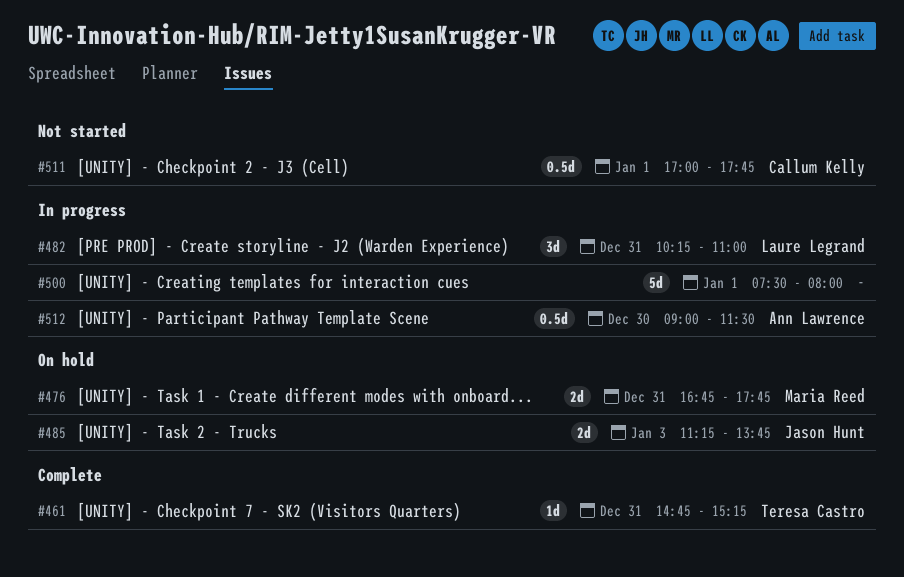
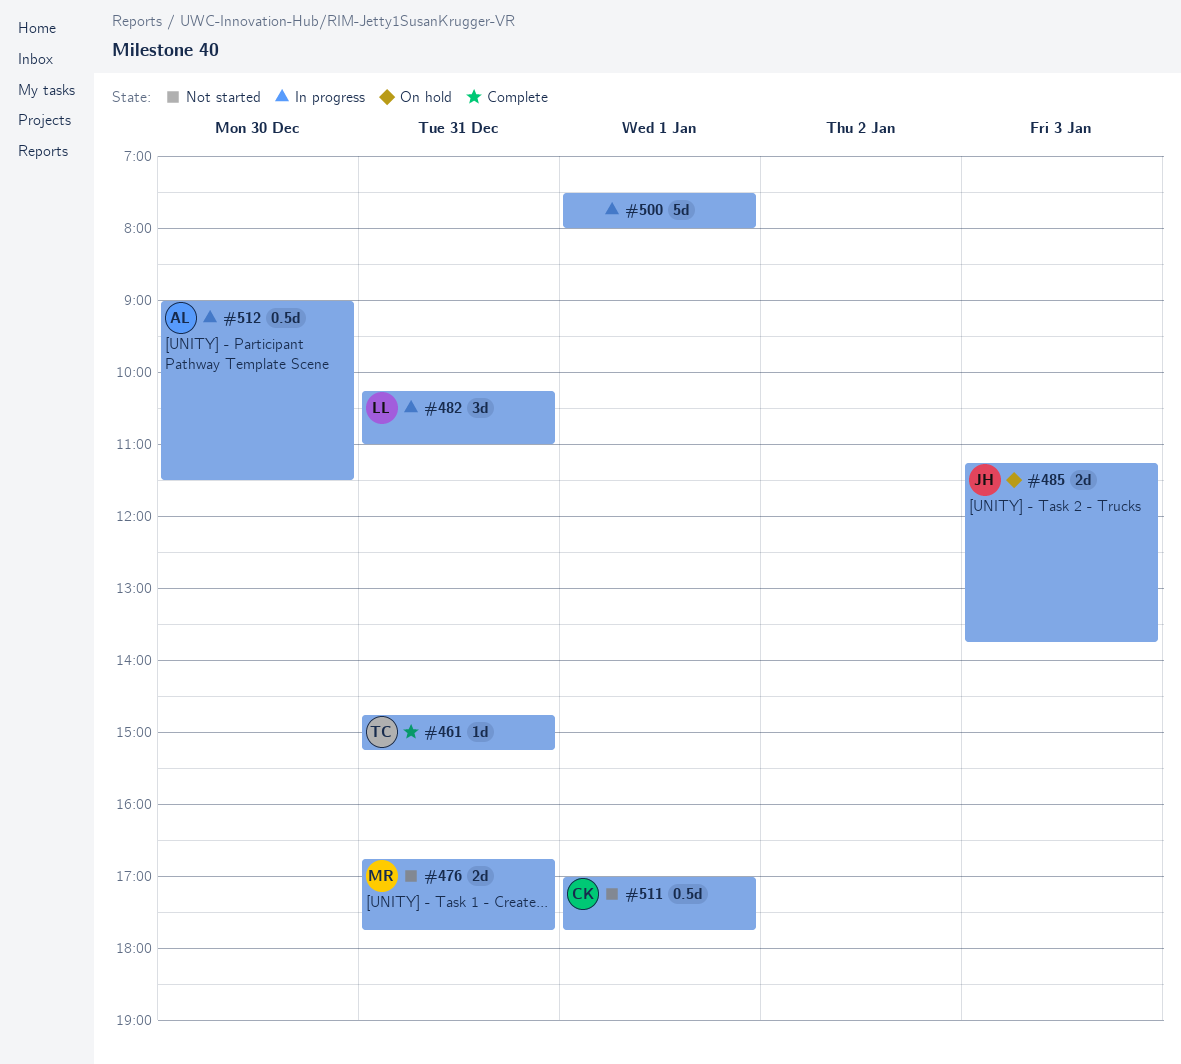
#476, status: On hold -> Not started

